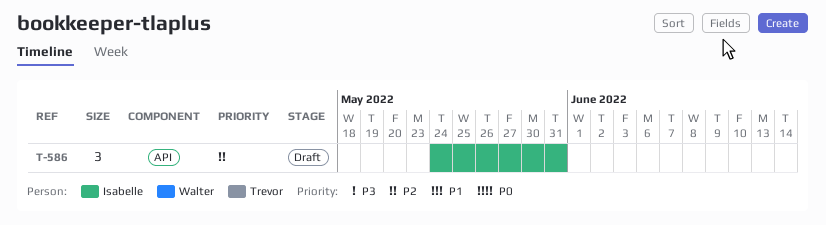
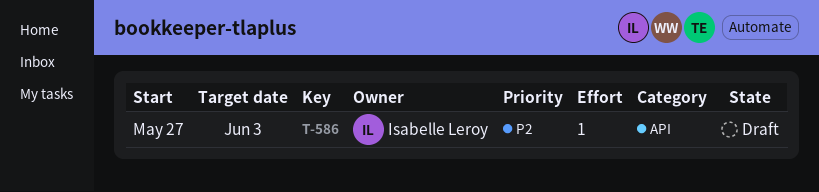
T-586, estimate: 3 -> 1
T-586, start: May 24 -> May 27
T-586, due: May 31 -> Jun 3

